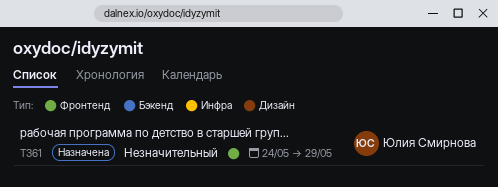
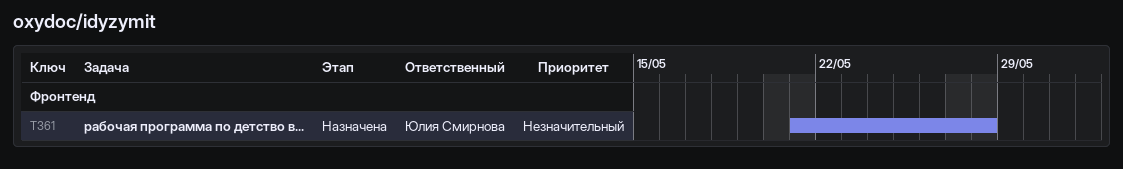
T361, start: May 24 -> May 21
T361, due: May 29 -> May 28

